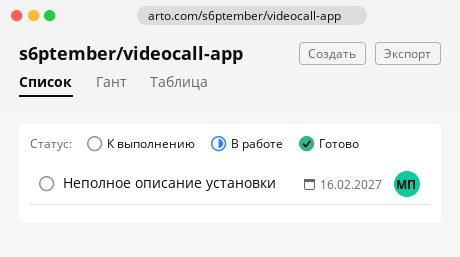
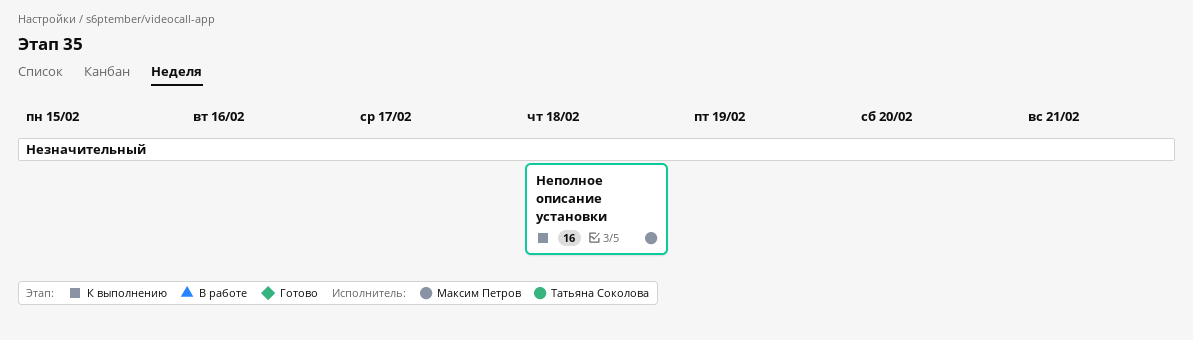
Неполное описание установки, due: Feb 16 -> Feb 18

